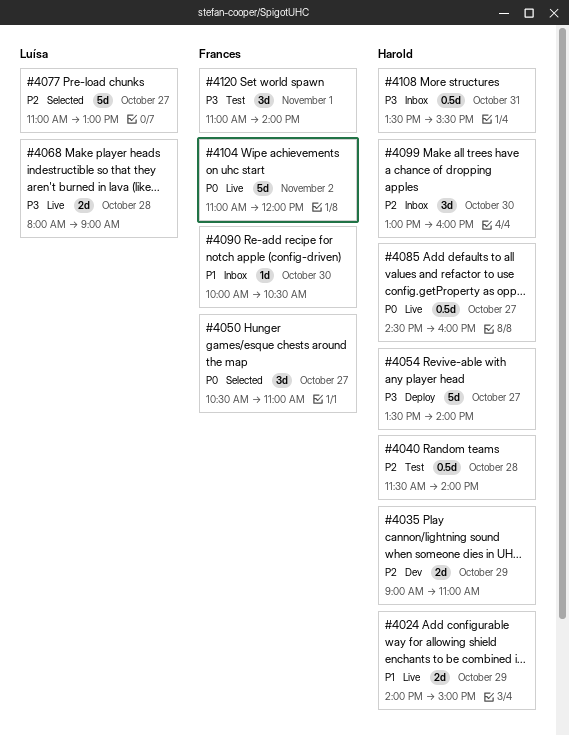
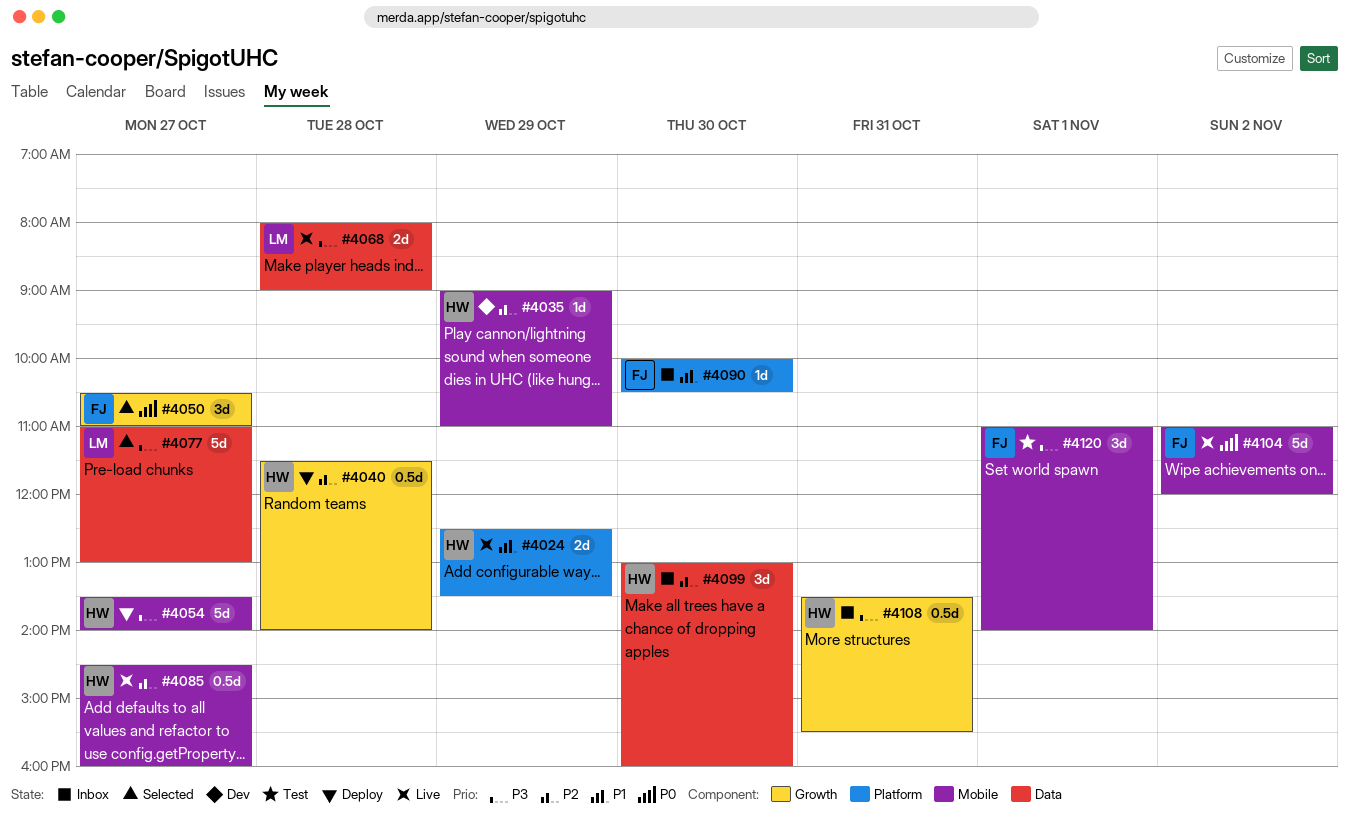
#4024, begins: 14:00 -> 12:30
#4024, ends: 15:00 -> 13:30
#4035, estimate: 2d -> 1d
#4040, status: Test -> Deploy
#4077, priority: P2 -> P3
#4085, priority: P0 -> P2

